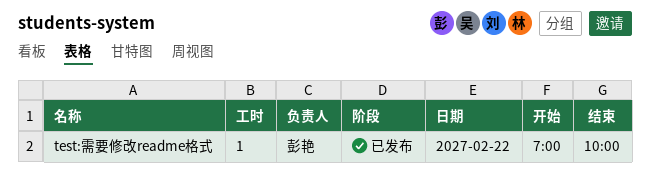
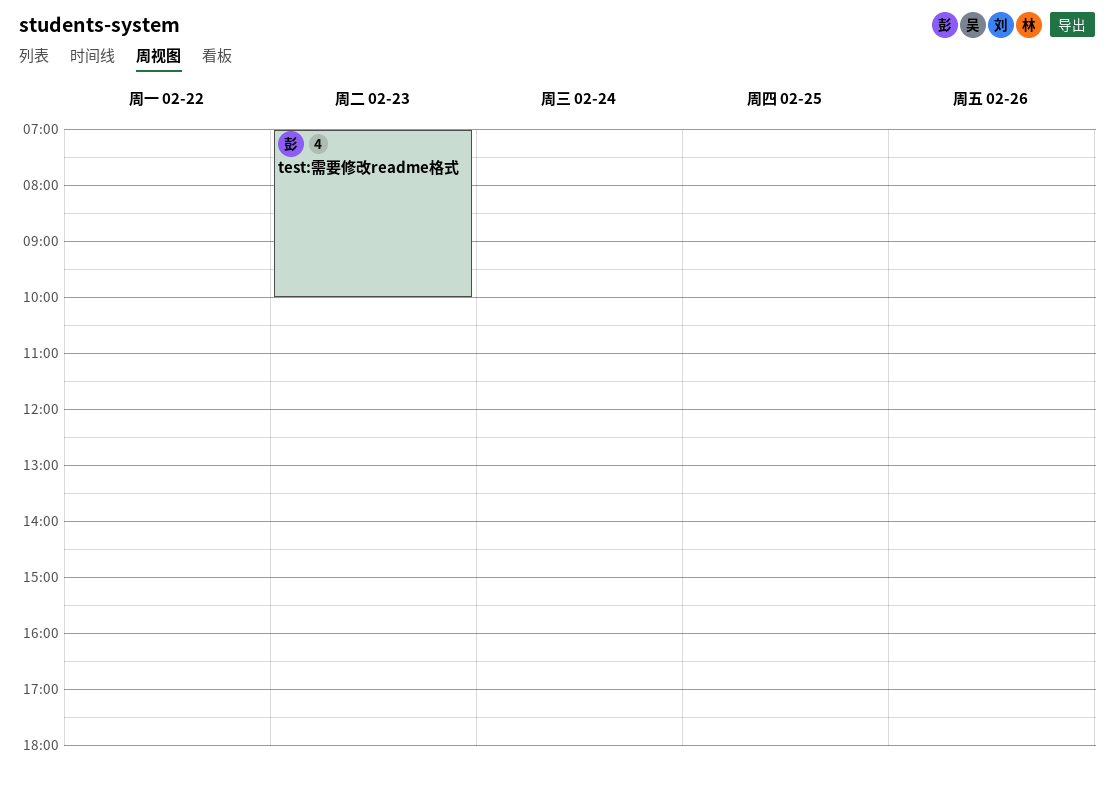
test:需要修改readme格式, estimate: 1 -> 4
test:需要修改readme格式, day: Feb 22 -> Feb 23

